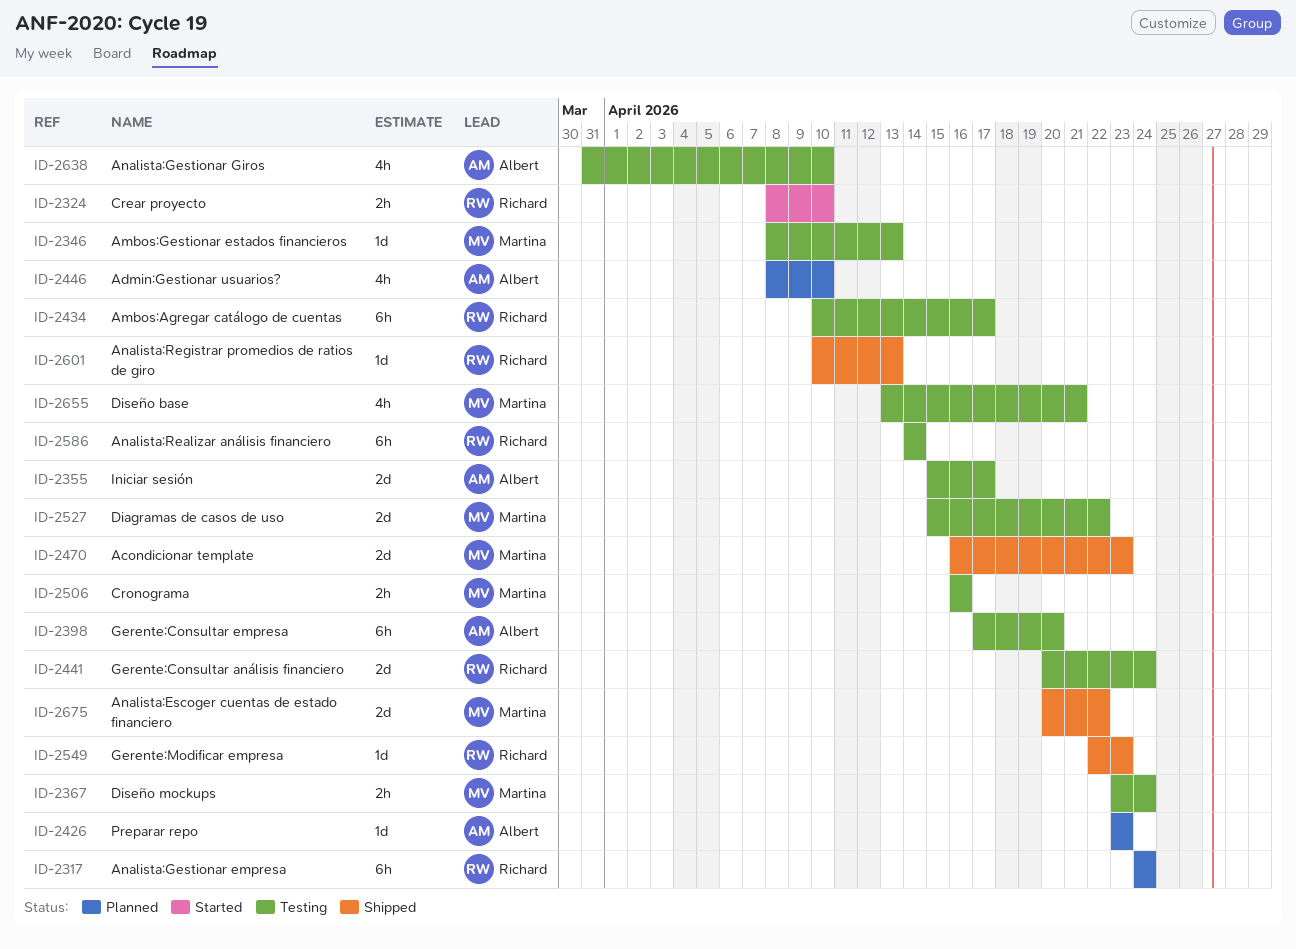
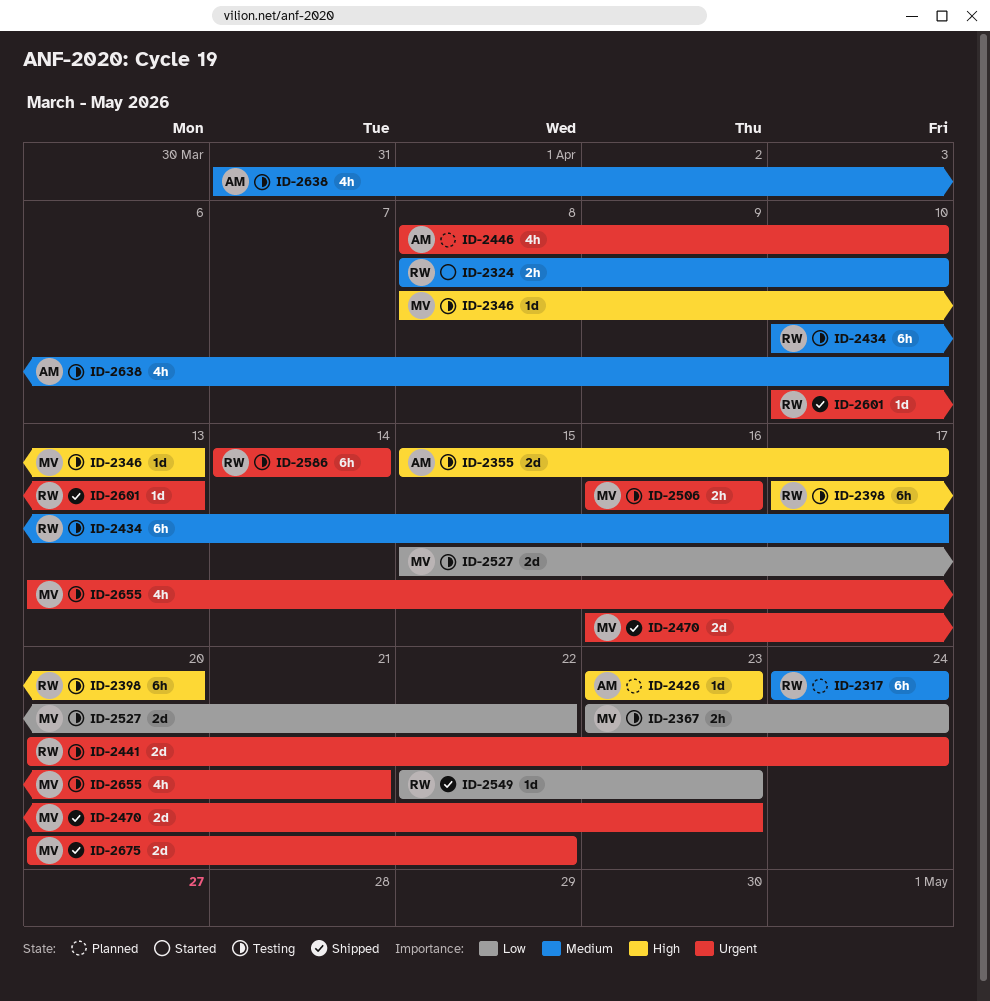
ID-2398, owner: Albert -> Richard

